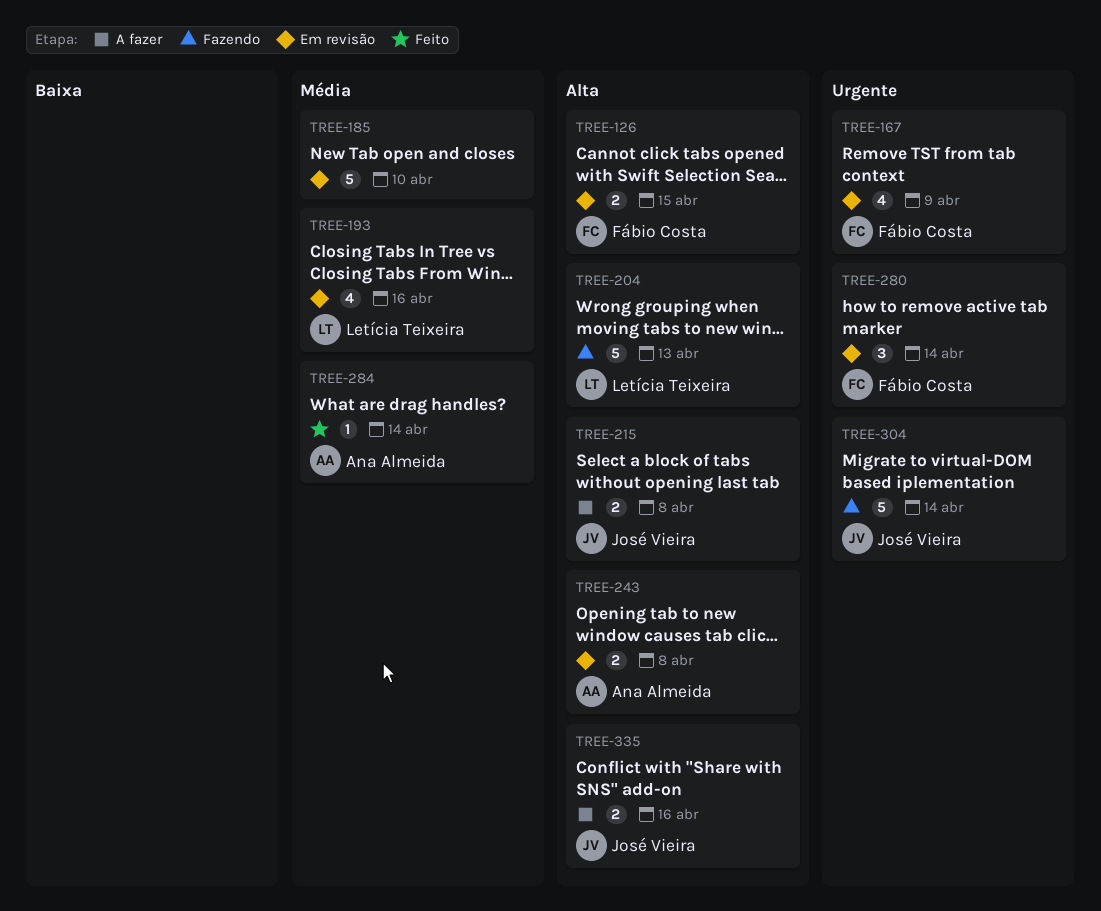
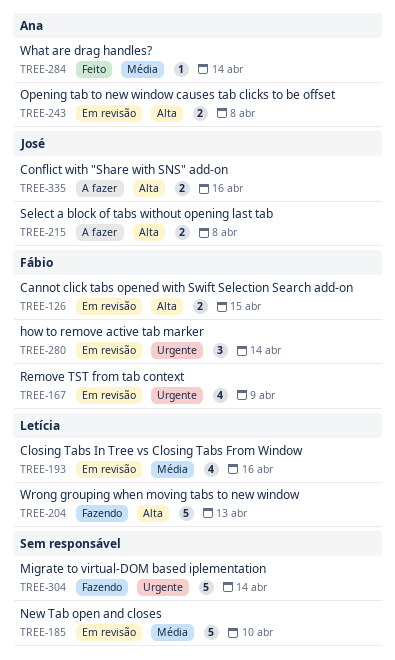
TREE-304, owner: José Vieira -> none

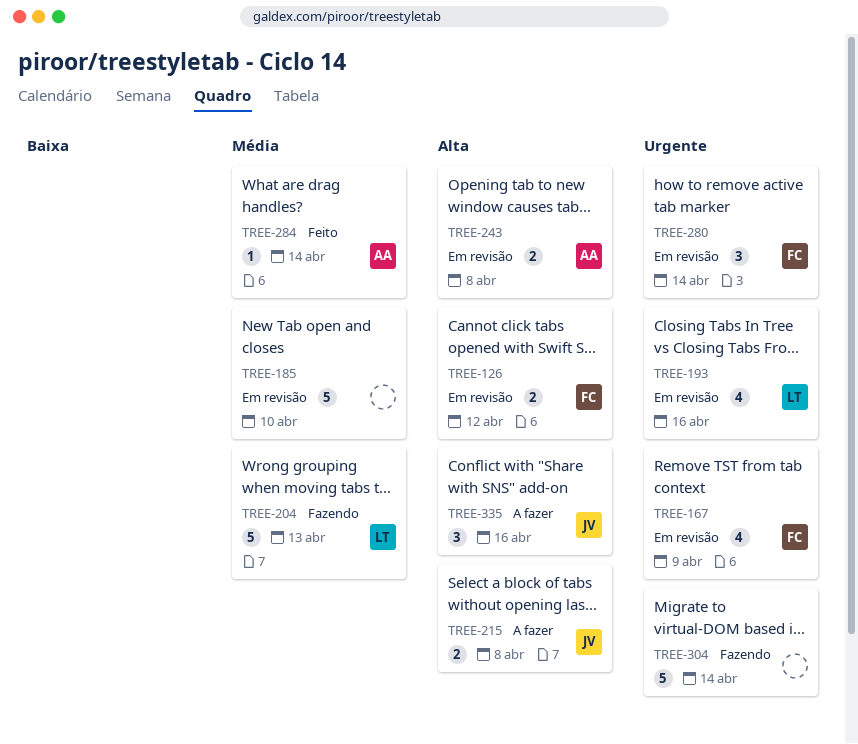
TREE-126, due: Apr 15 -> Apr 12
TREE-193, priority: Média -> Urgente
TREE-204, priority: Alta -> Média
TREE-335, estimate: 2 -> 3

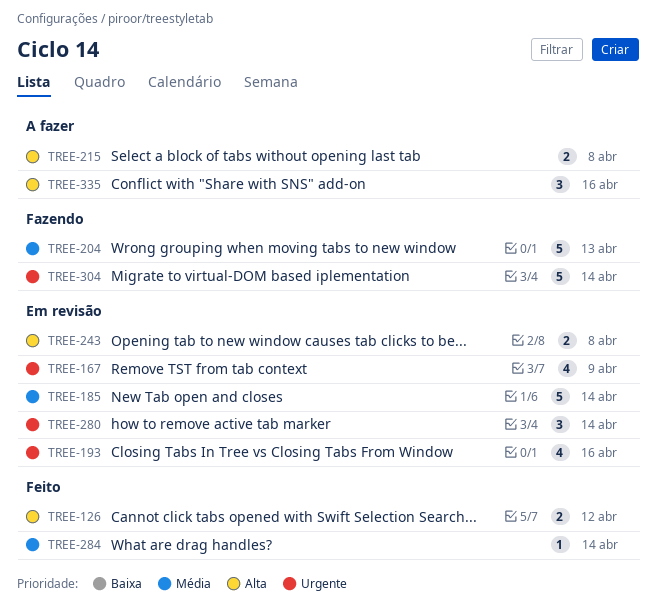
TREE-126, status: Em revisão -> Feito
TREE-185, due: Apr 10 -> Apr 14

